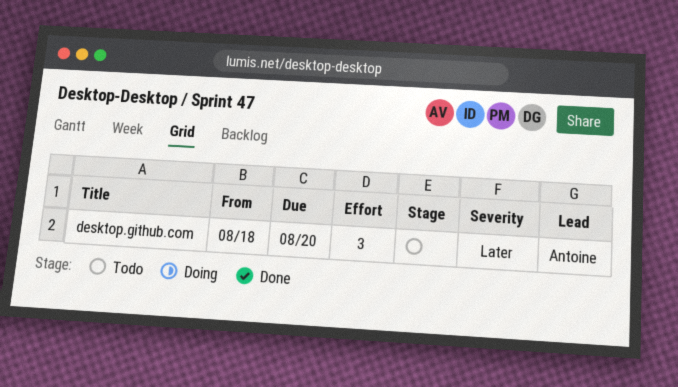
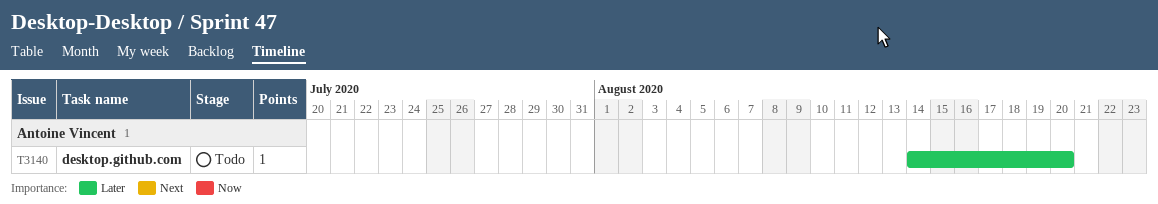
desktop.github.com, estimate: 3 -> 1
desktop.github.com, start: Aug 18 -> Aug 14

